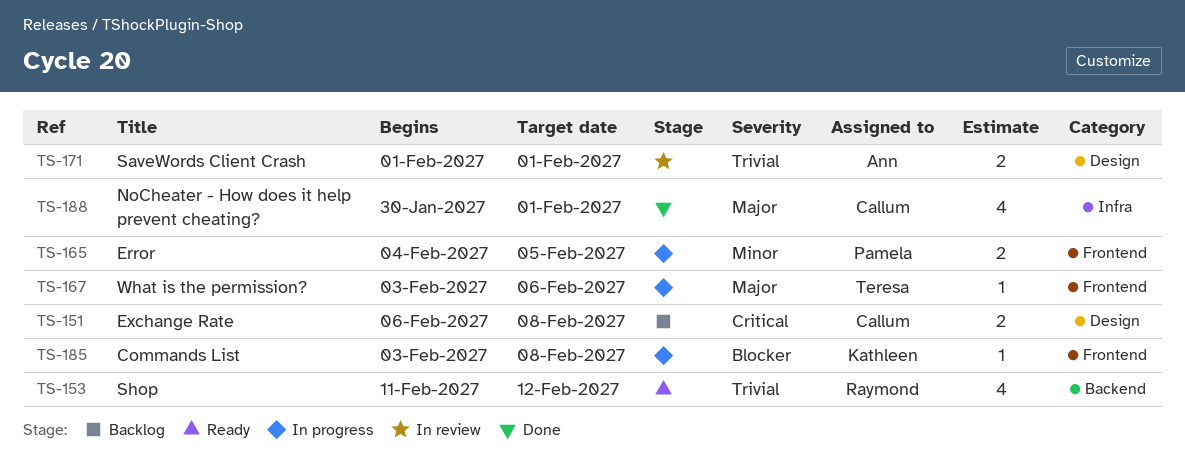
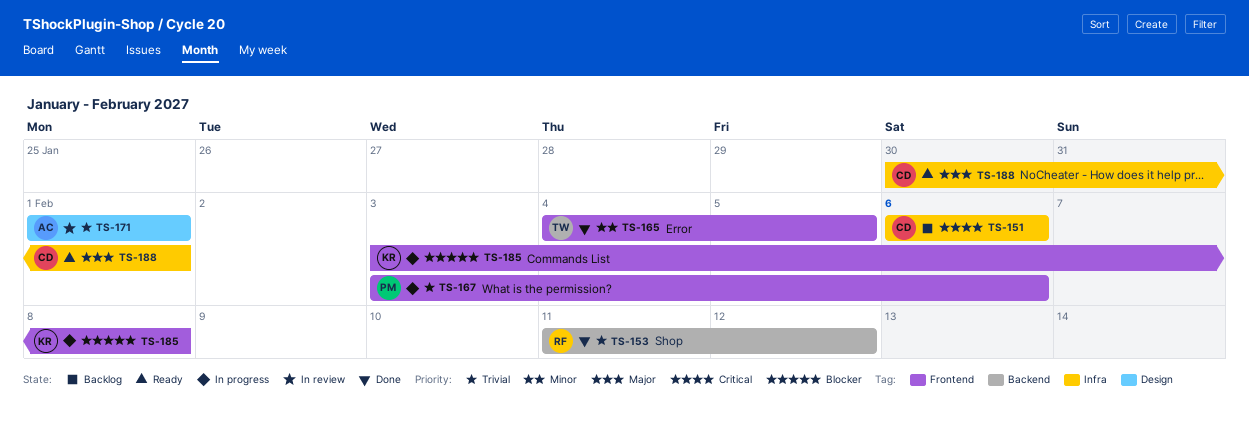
TS-151, label: Design -> Infra
TS-151, due: Feb 8 -> Feb 6
TS-153, status: Ready -> Done
TS-165, status: In progress -> Done
TS-165, owner: Pamela -> Teresa
TS-167, owner: Teresa -> Pamela
TS-167, priority: Major -> Trivial
TS-188, status: Done -> Ready

